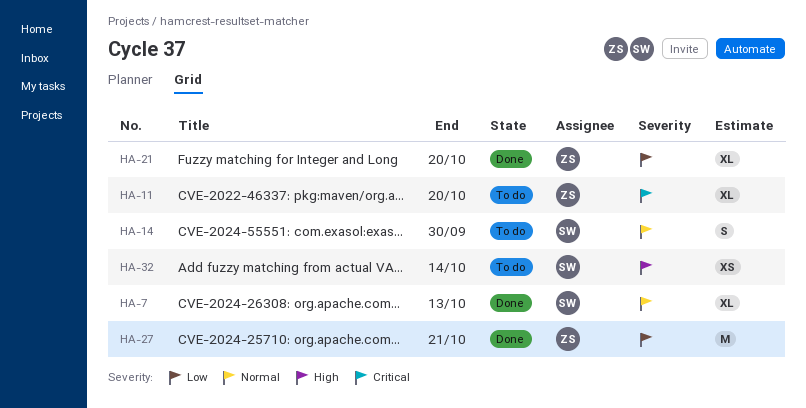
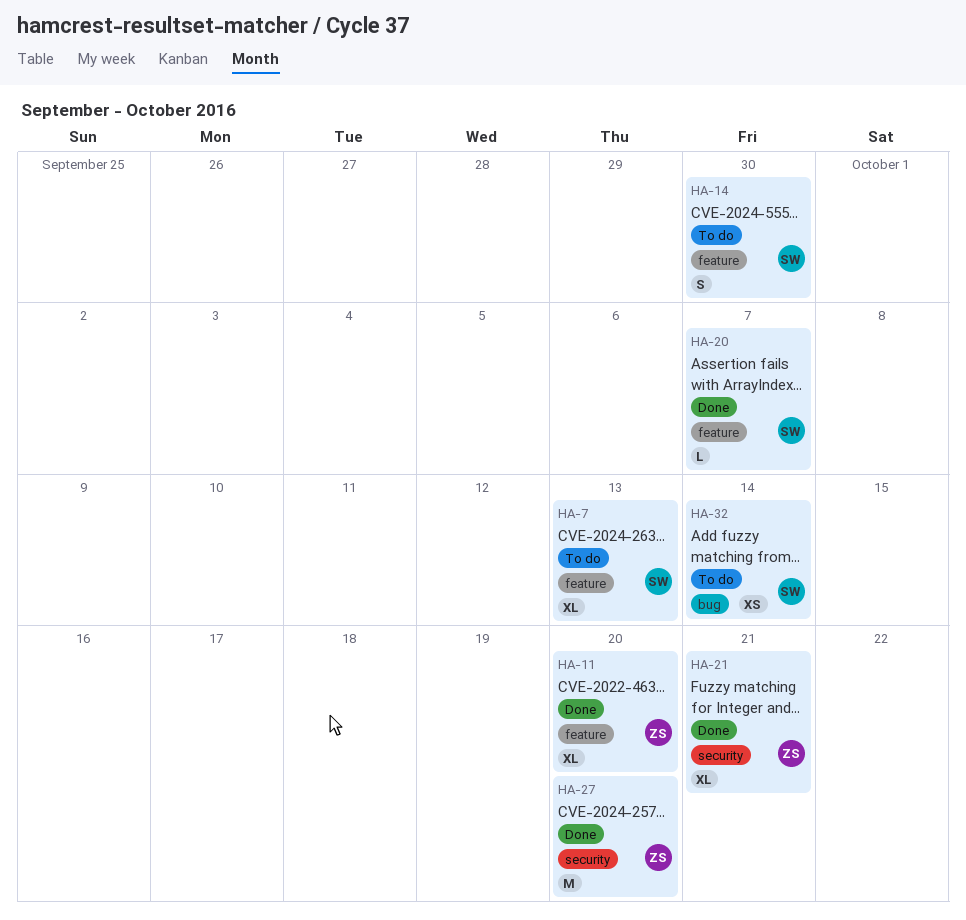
HA-7, status: Done -> To do
HA-11, status: To do -> Done
HA-20: none -> present
HA-21, due: Oct 20 -> Oct 21
HA-27, due: Oct 21 -> Oct 20

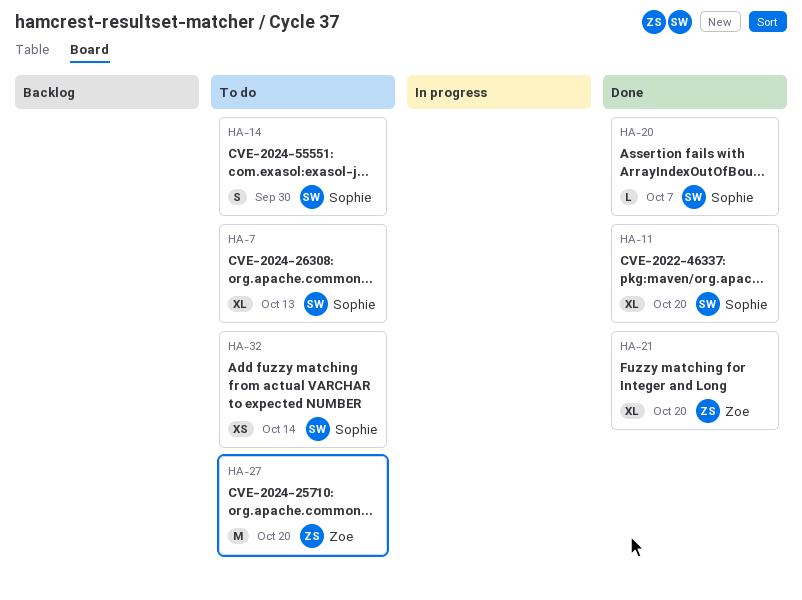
HA-11, owner: Zoe -> Sophie
HA-21, due: Oct 21 -> Oct 20
HA-27, status: Done -> To do

